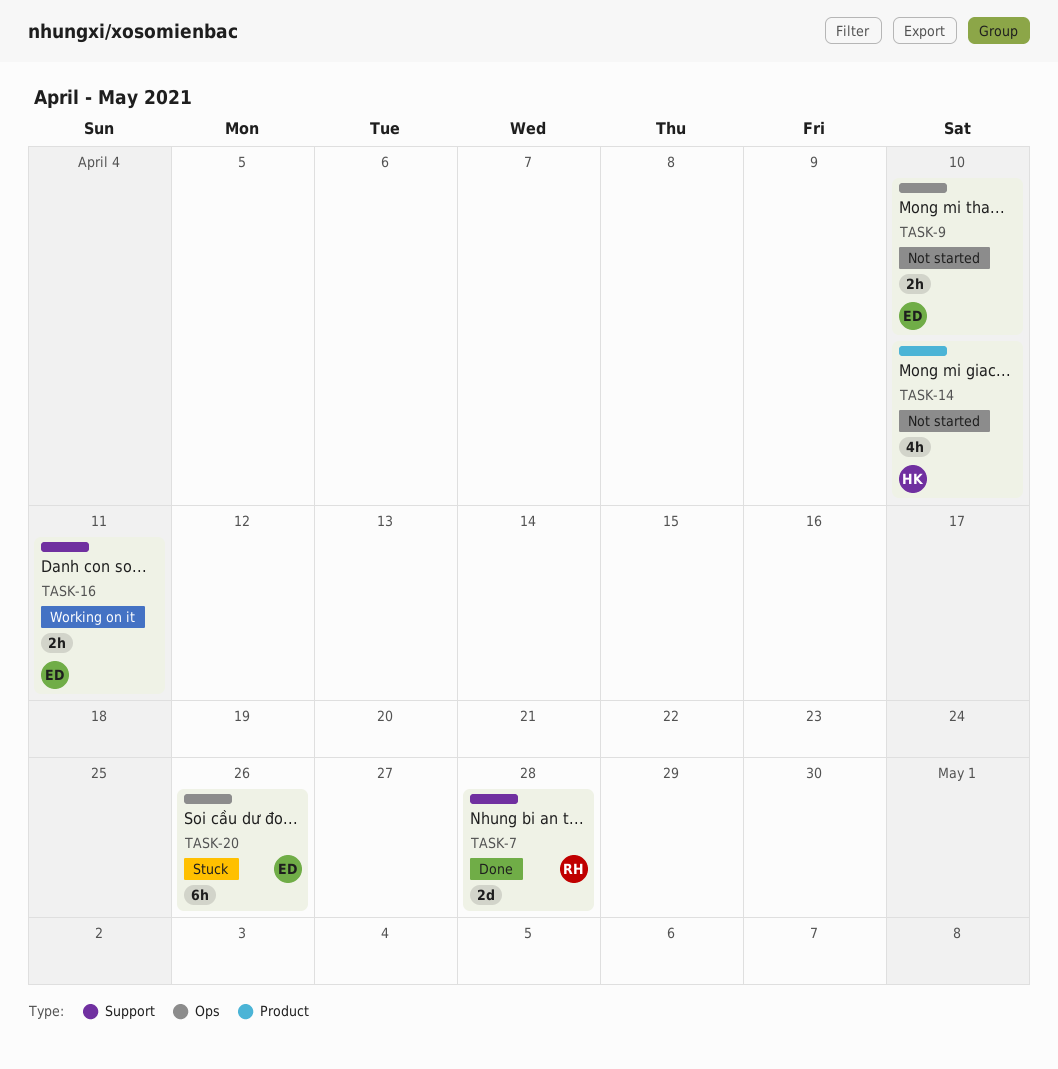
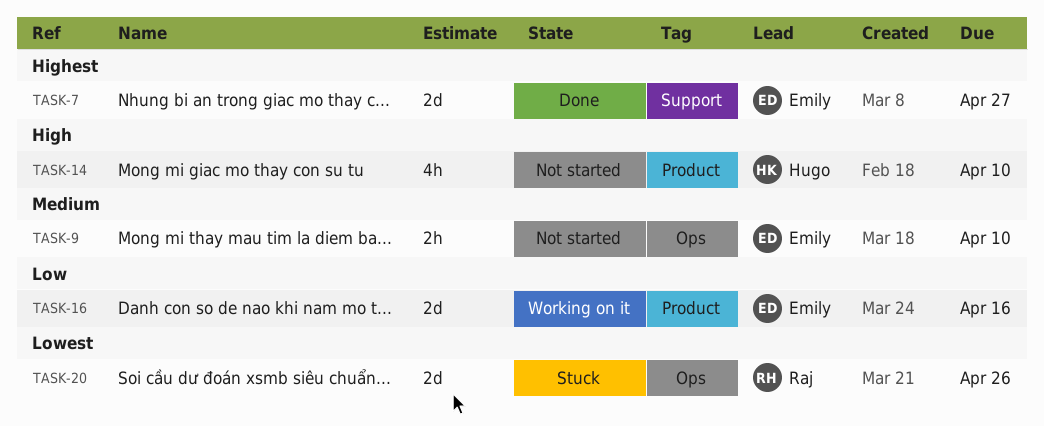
TASK-7, owner: Raj -> Emily
TASK-7, due: Apr 28 -> Apr 27
TASK-16, label: Support -> Product
TASK-16, estimate: 2h -> 2d
TASK-16, due: Apr 11 -> Apr 16
TASK-20, owner: Emily -> Raj
TASK-20, estimate: 6h -> 2d

